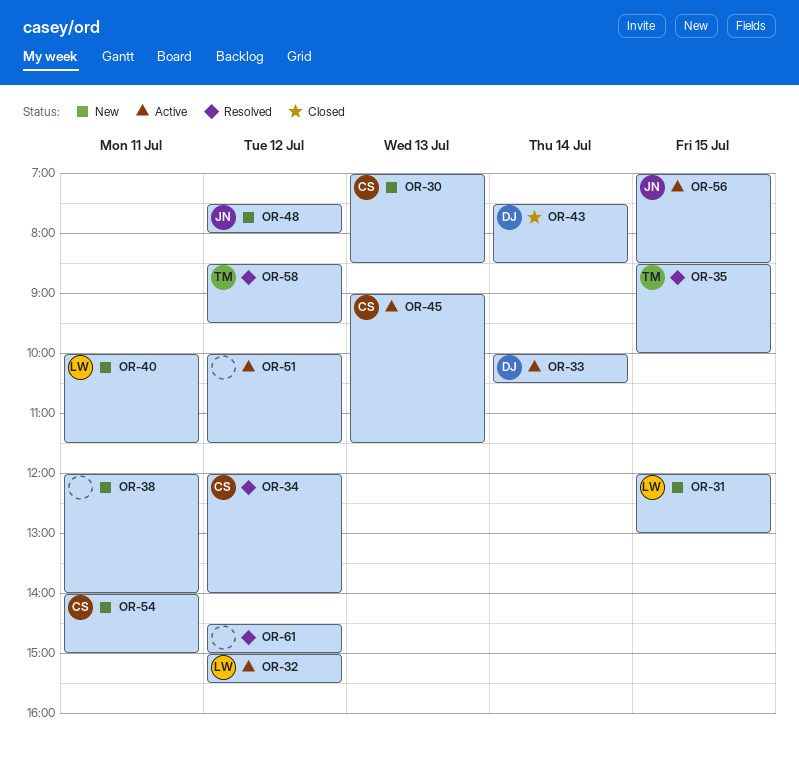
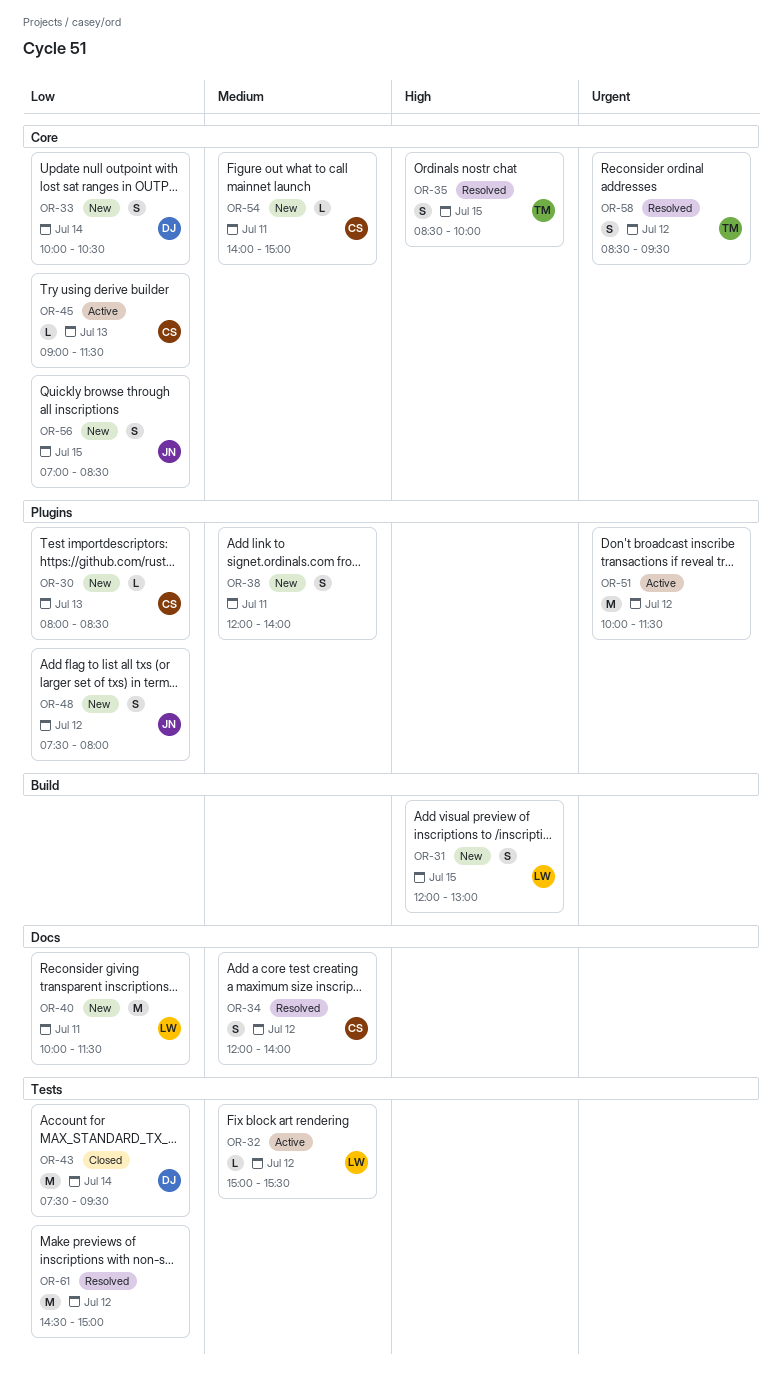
OR-30, begins: 07:00 -> 08:00
OR-33, status: Active -> New
OR-43, ends: 08:30 -> 09:30
OR-56, status: Active -> New

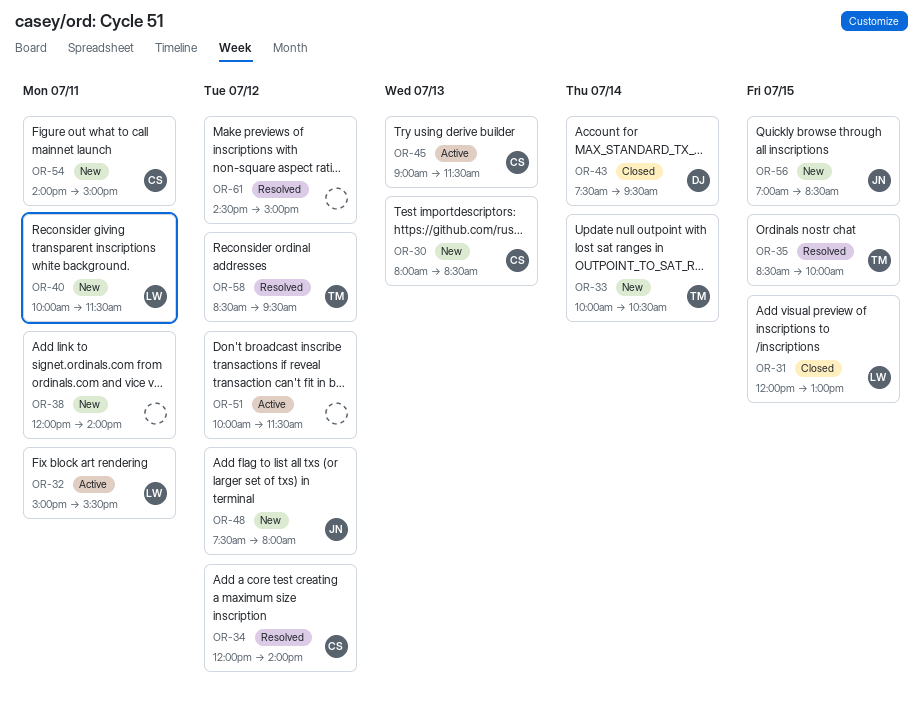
OR-31, status: New -> Closed
OR-32, day: Jul 12 -> Jul 11
OR-33, owner: DJ -> TM

